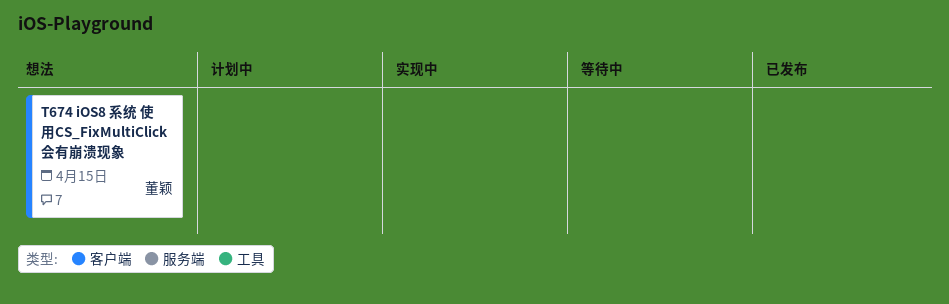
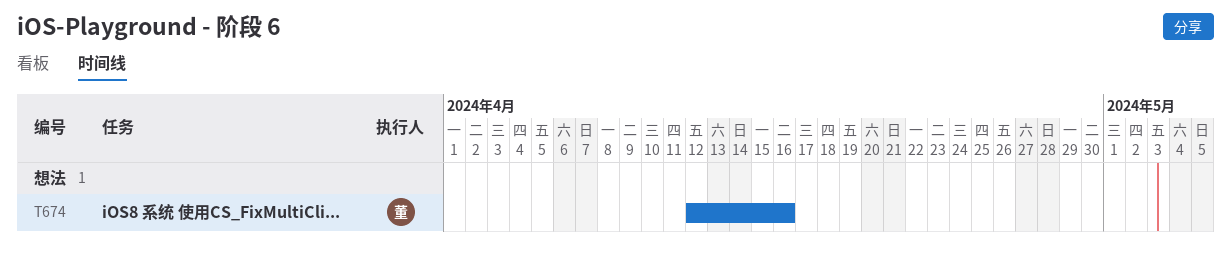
T674, due: Apr 15 -> Apr 16

